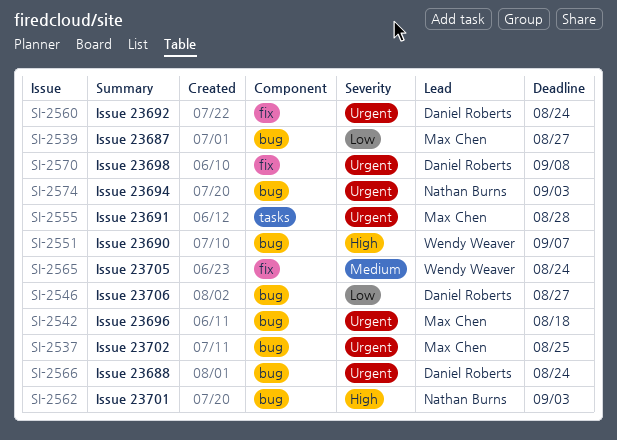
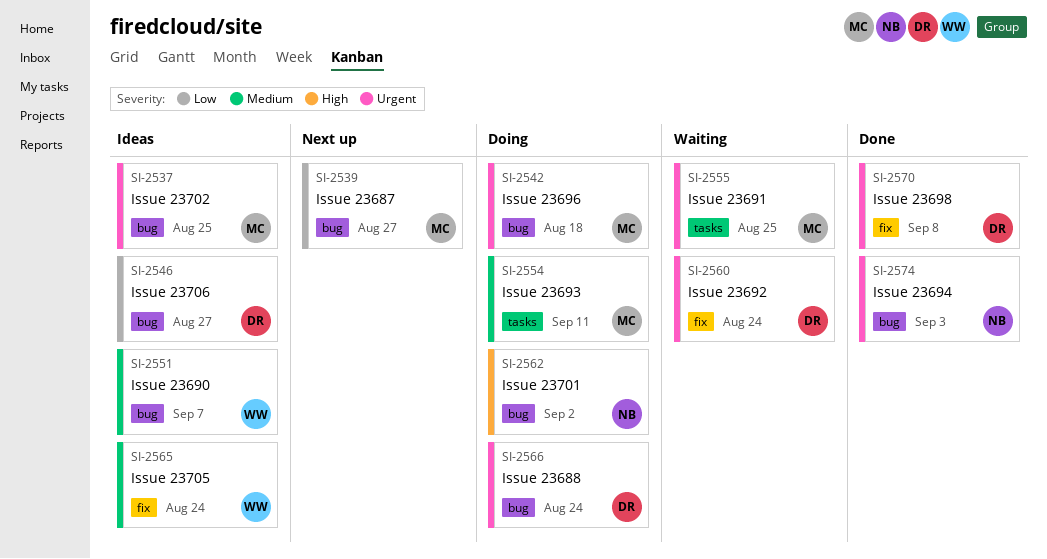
SI-2551, priority: High -> Medium
SI-2554: none -> present
SI-2555, due: Aug 28 -> Aug 25
SI-2562, due: Sep 3 -> Sep 2

